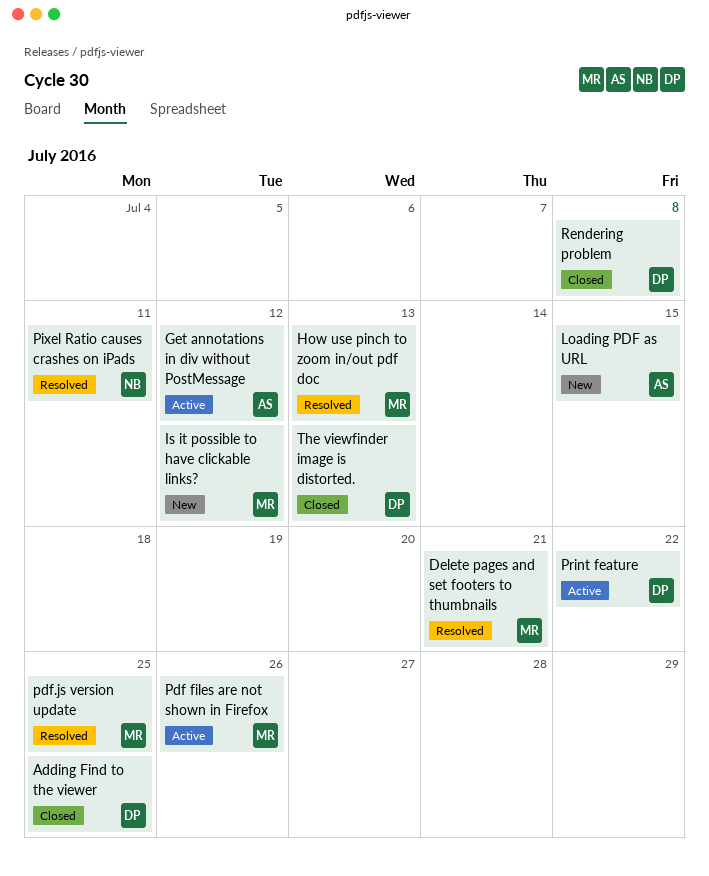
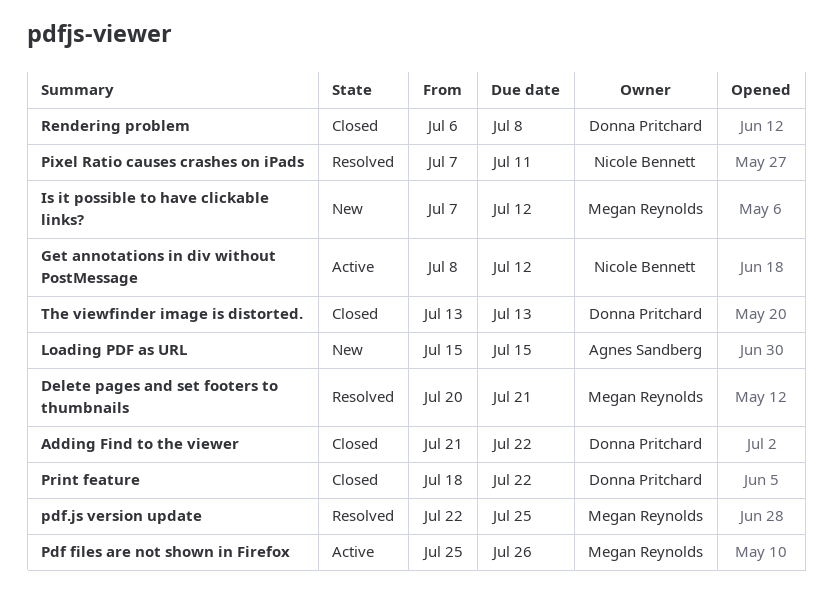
Adding Find to the viewer, due: Jul 25 -> Jul 22
Get annotations in div without PostMessage, owner: Agnes Sandberg -> Nicole Bennett
How use pinch to zoom in/out pdf doc: present -> none
Print feature, status: Active -> Closed

